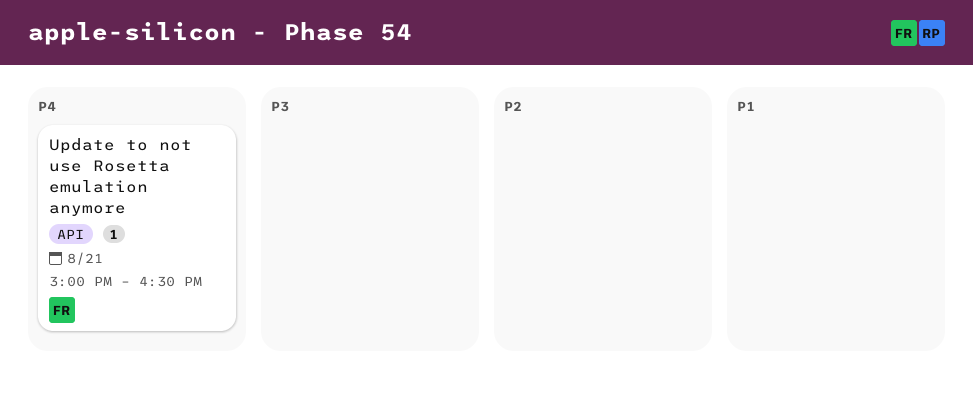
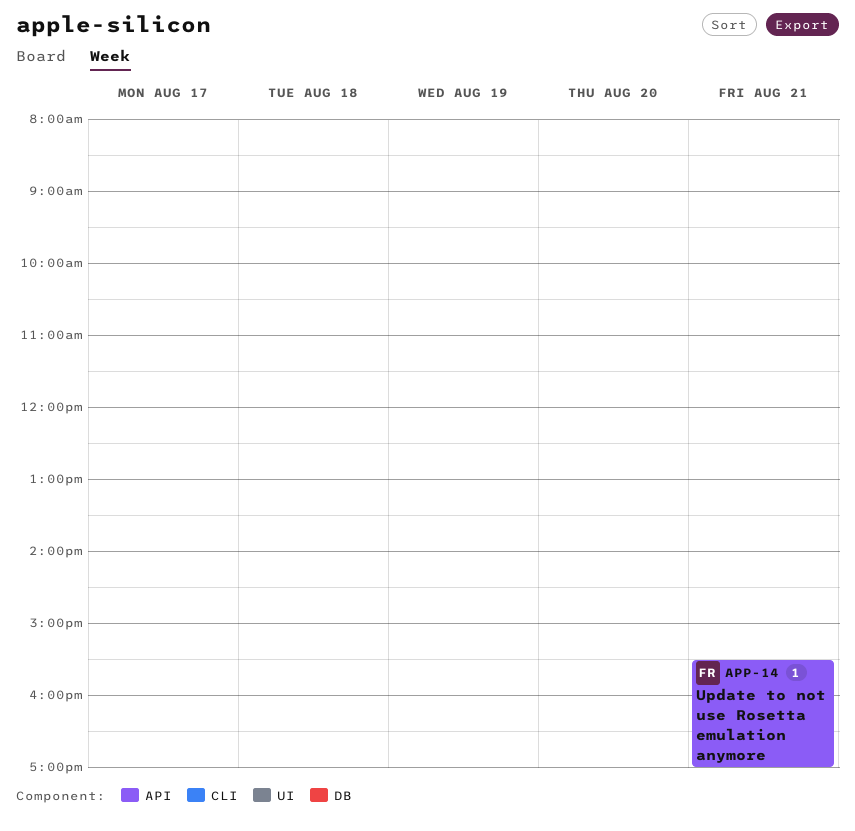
Update to not use Rosetta emulation anymore, begins: 15:00 -> 15:30
Update to not use Rosetta emulation anymore, ends: 16:30 -> 17:00

